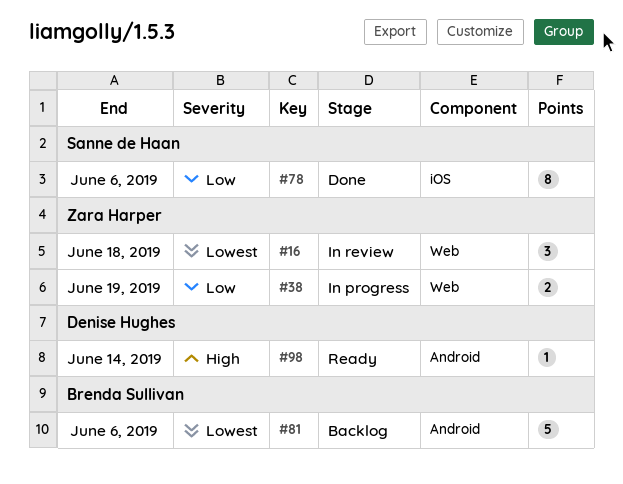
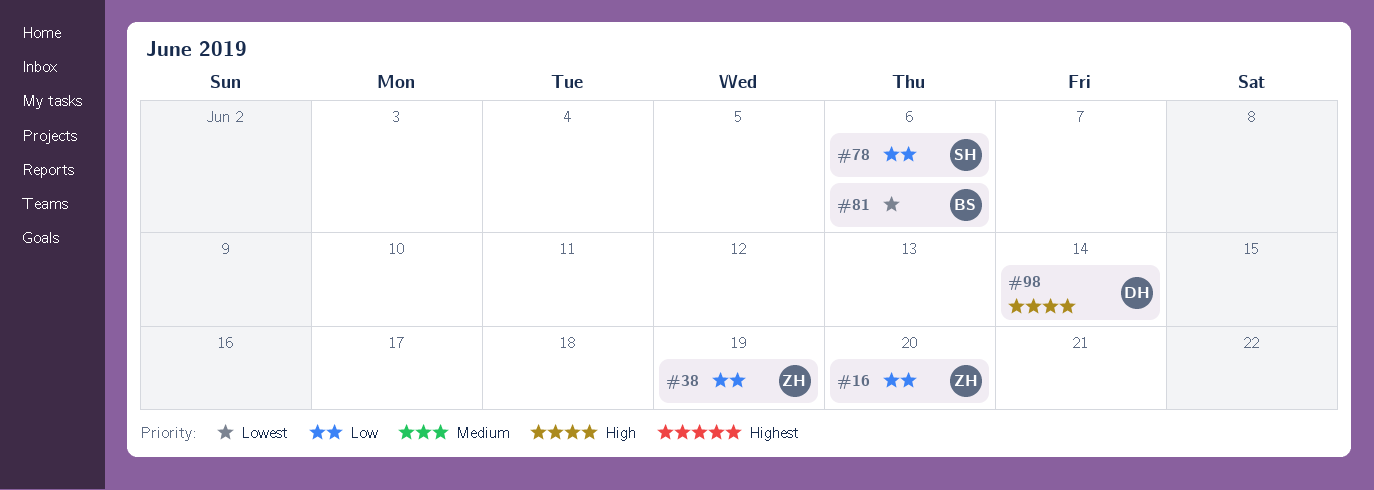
#16, priority: Lowest -> Low
#16, due: Jun 18 -> Jun 20

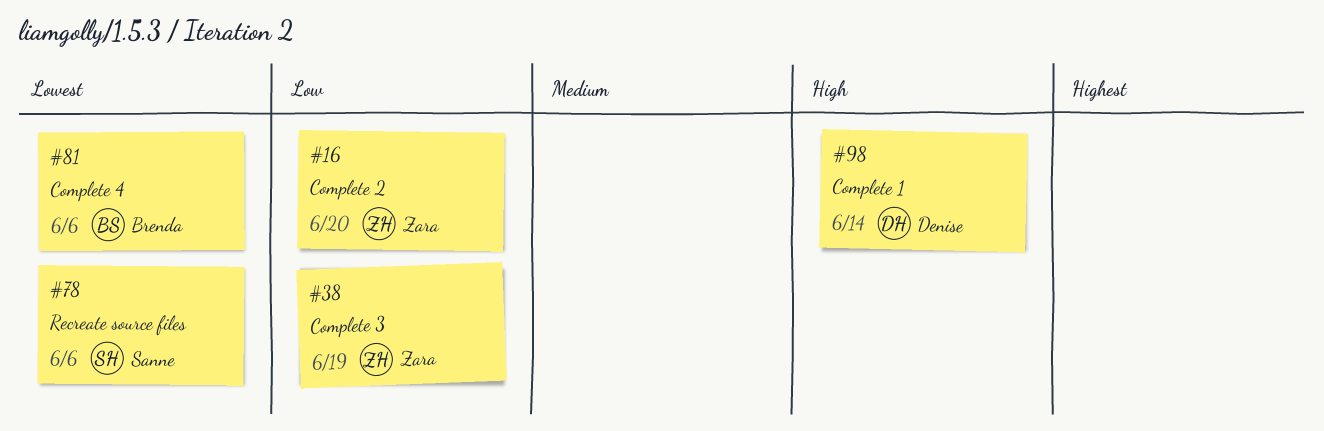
#78, priority: Low -> Lowest

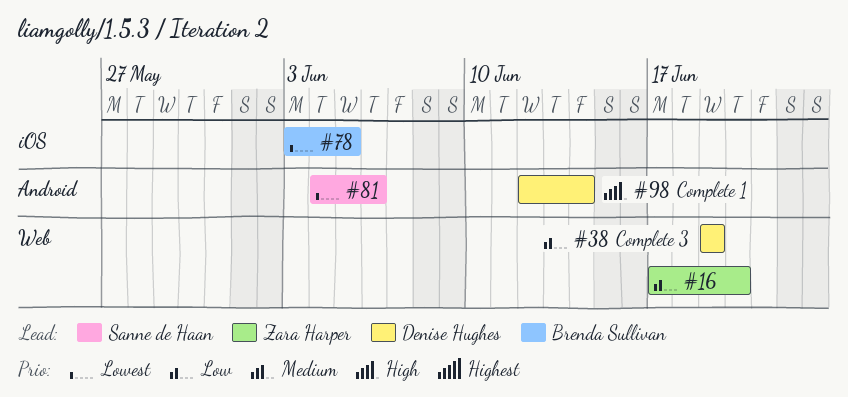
#38, owner: Zara Harper -> Denise Hughes
#78, owner: Sanne de Haan -> Brenda Sullivan
#78, due: Jun 6 -> Jun 5
#81, owner: Brenda Sullivan -> Sanne de Haan

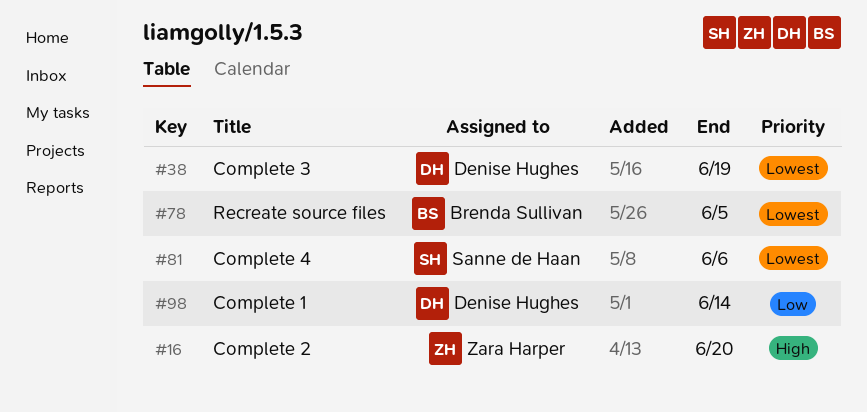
#16, priority: Low -> High
#38, priority: Low -> Lowest
#98, priority: High -> Low

